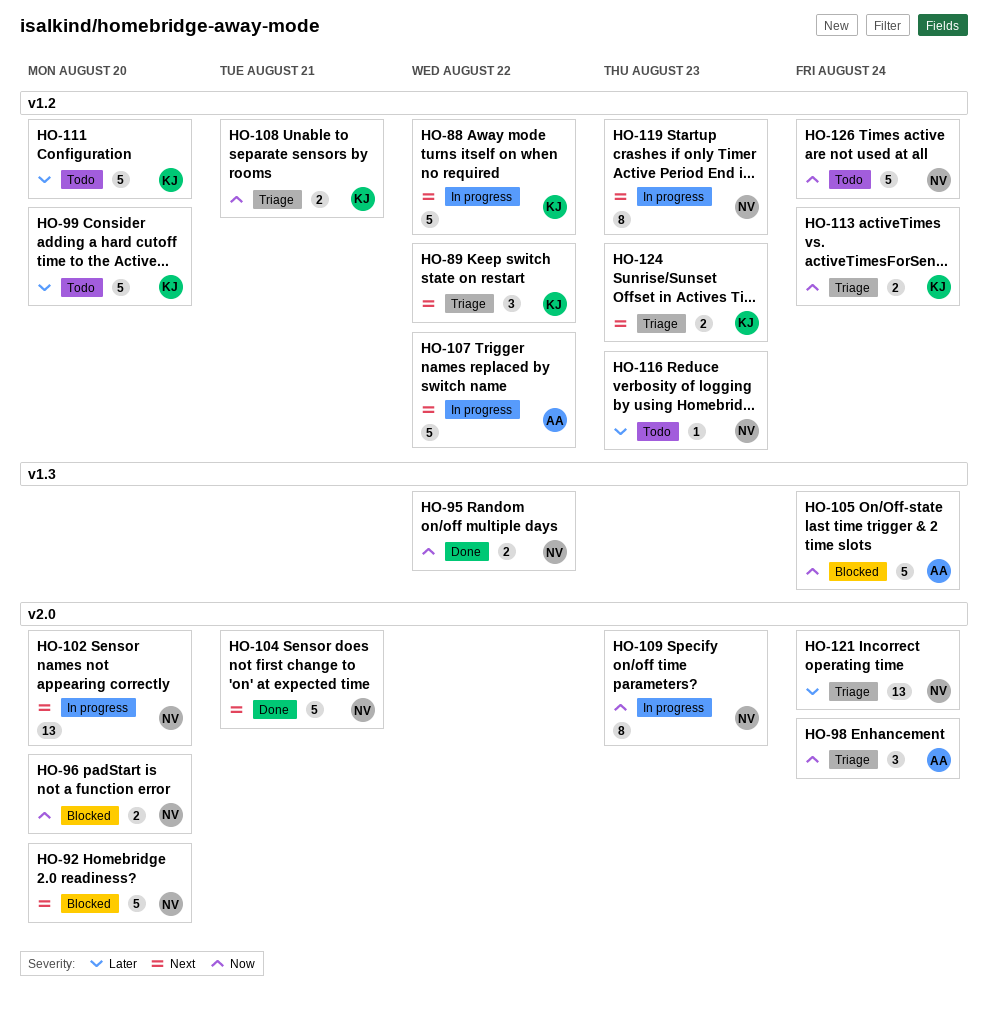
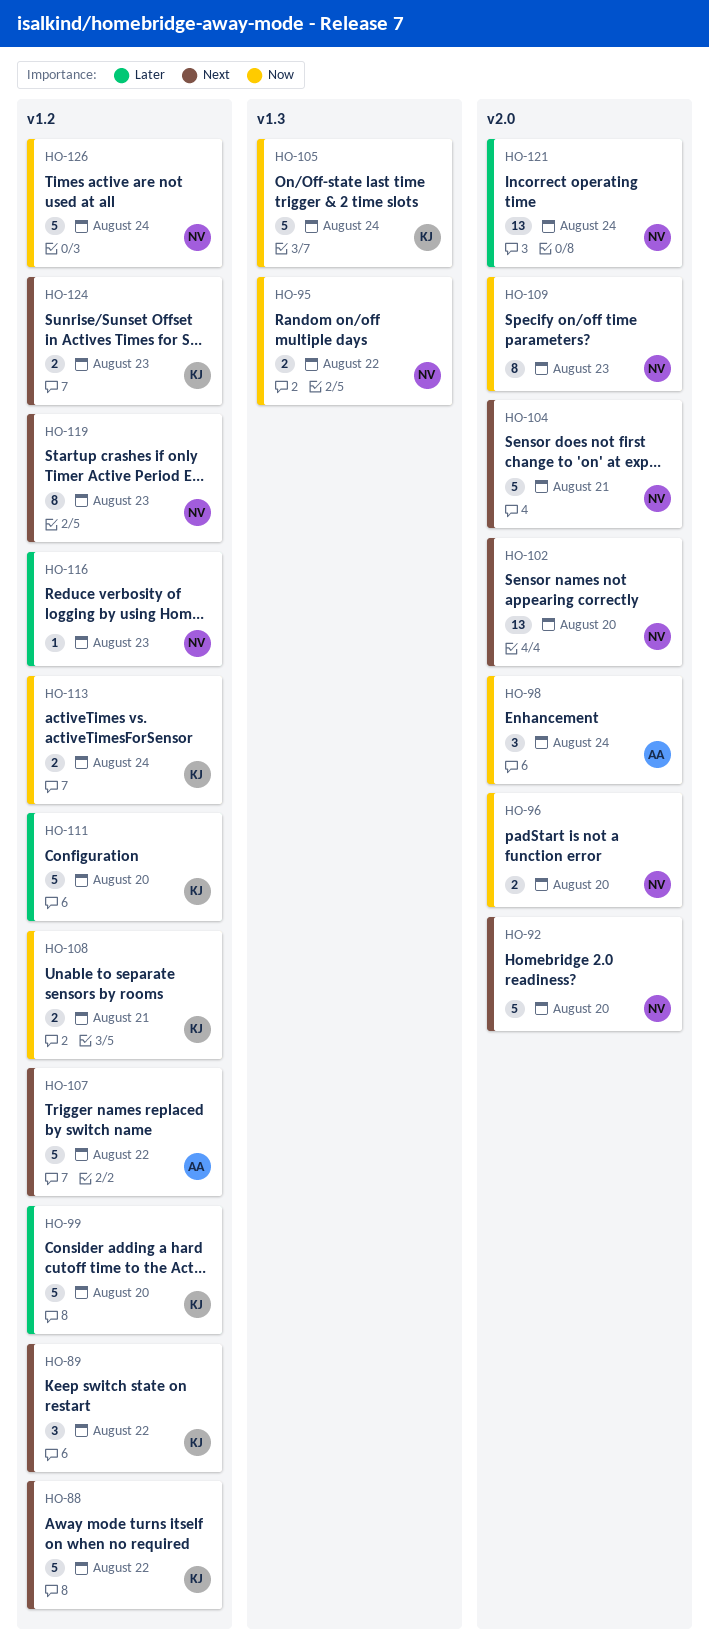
HO-105, owner: AA -> KJ

